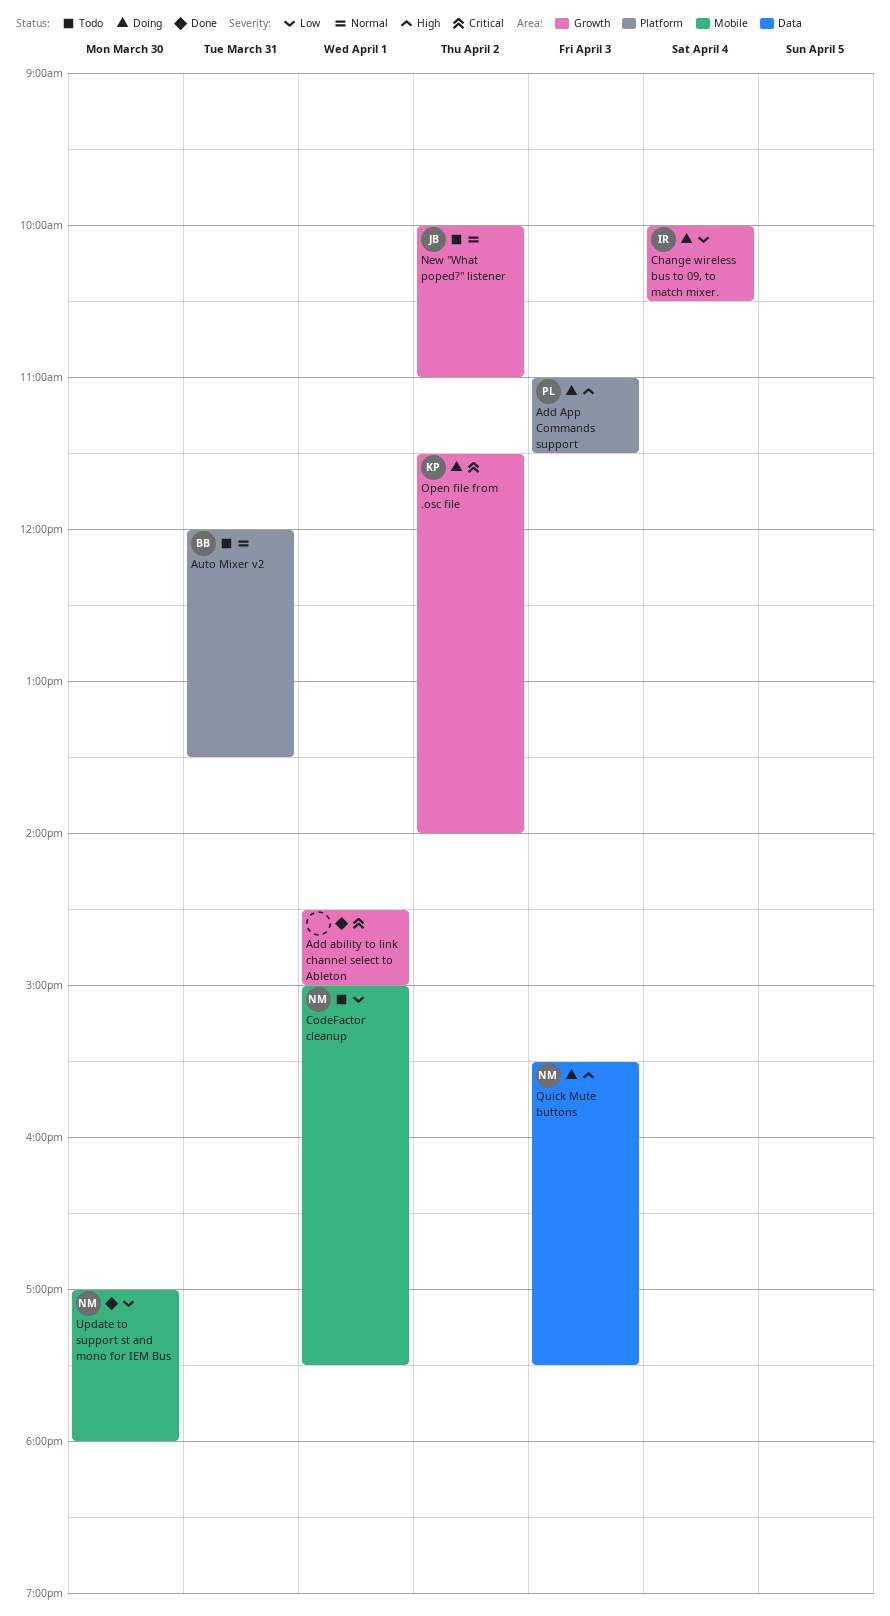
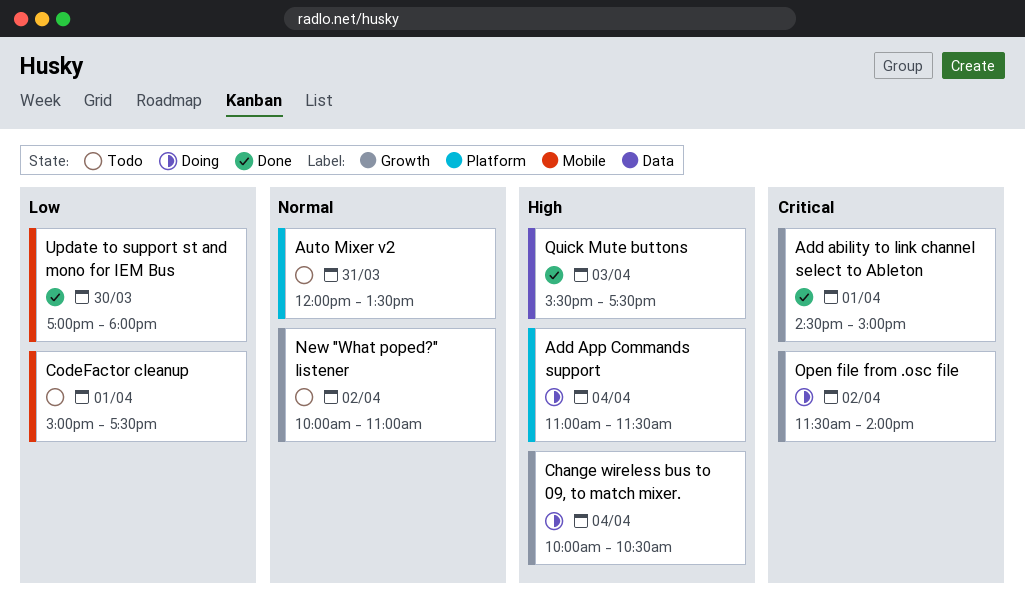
Add App Commands support, day: Apr 3 -> Apr 4
Change wireless bus to 09, to match mixer., priority: Low -> High
Quick Mute buttons, status: Doing -> Done

